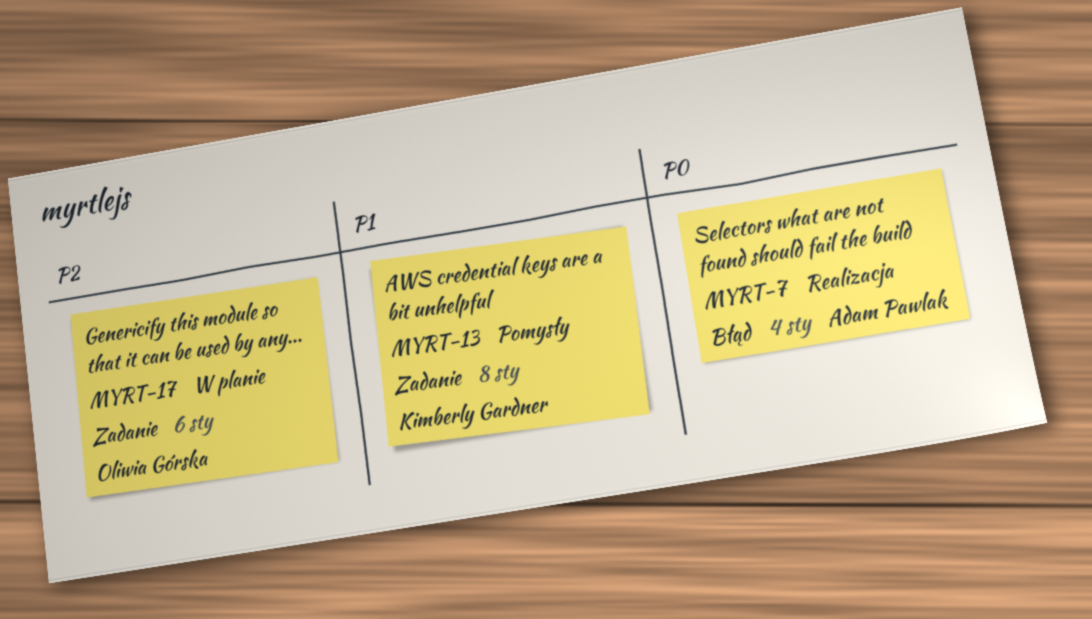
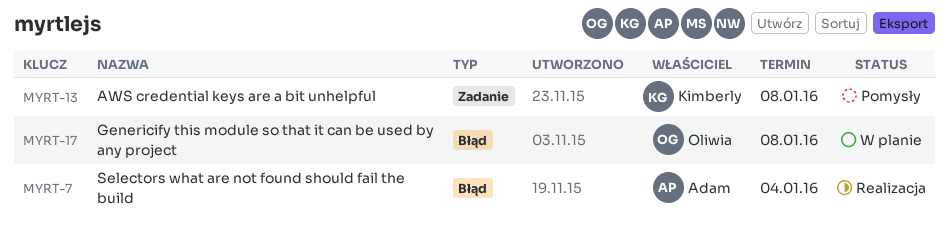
MYRT-17, label: Zadanie -> Błąd
MYRT-17, due: Jan 6 -> Jan 8

